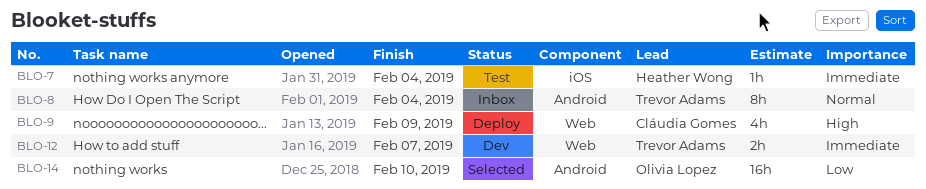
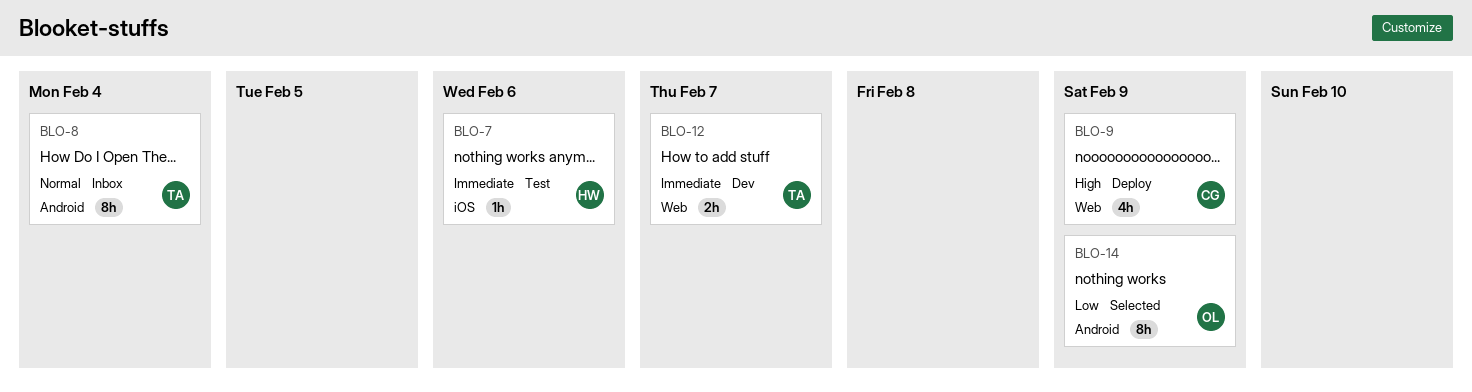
BLO-7, due: Feb 4 -> Feb 6
BLO-14, estimate: 16h -> 8h
BLO-14, due: Feb 10 -> Feb 9

